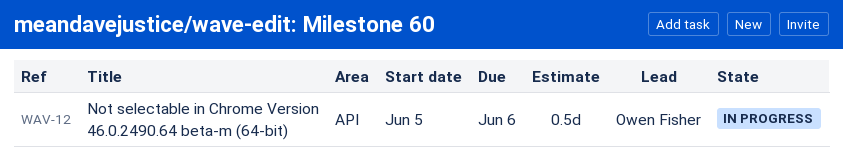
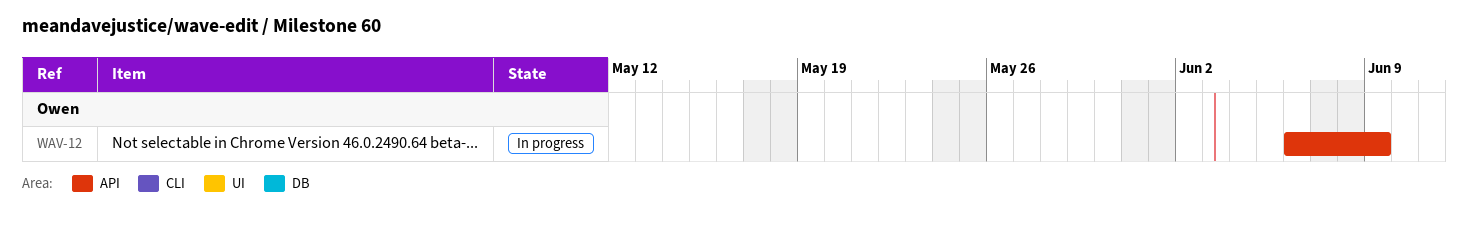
WAV-12, start: Jun 5 -> Jun 6
WAV-12, due: Jun 6 -> Jun 9

